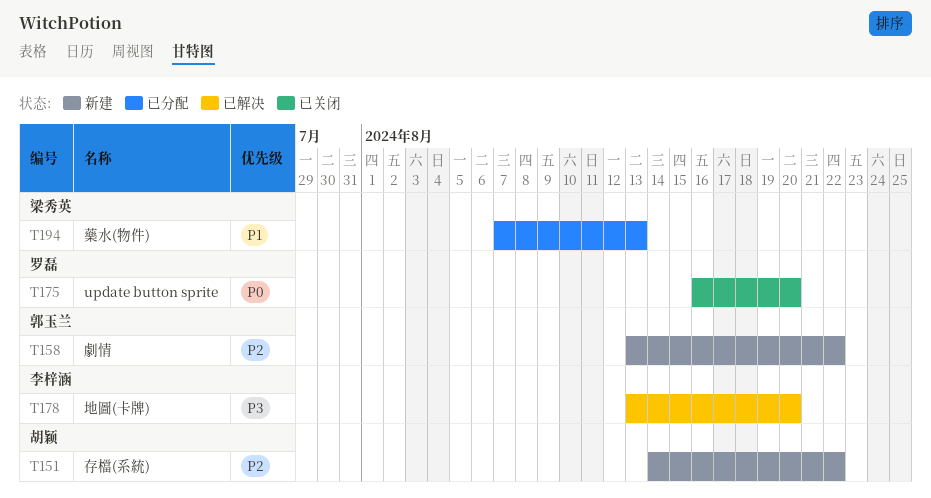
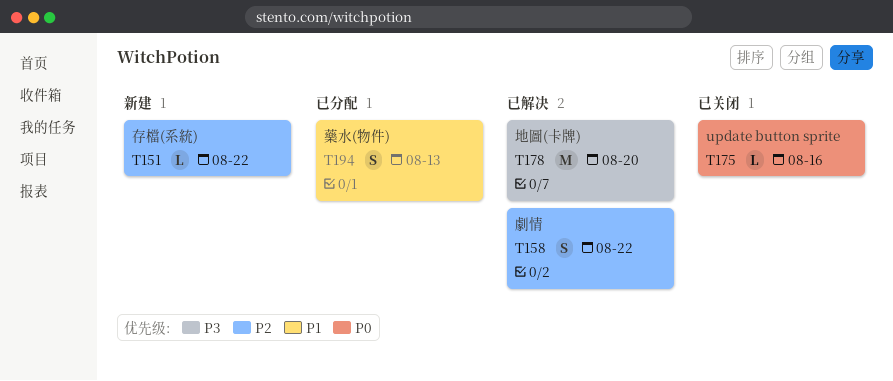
T158, status: 新建 -> 已解决
T175, due: Aug 20 -> Aug 16

